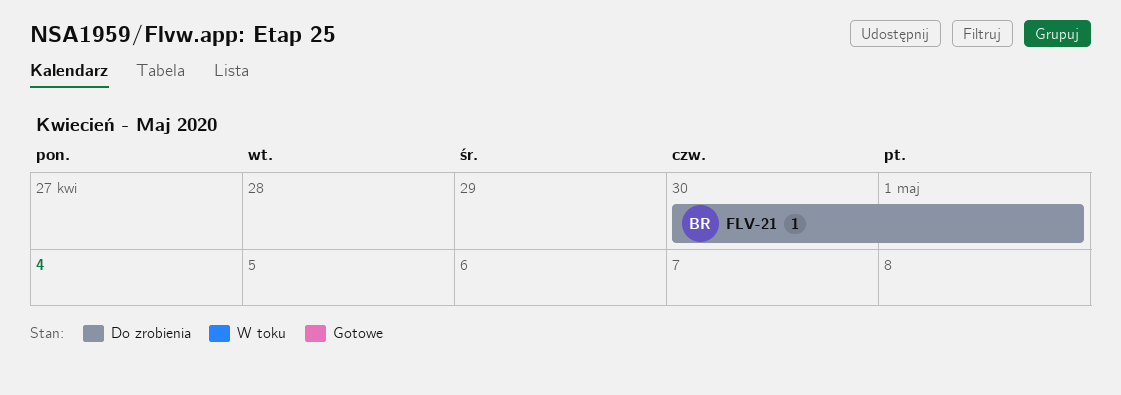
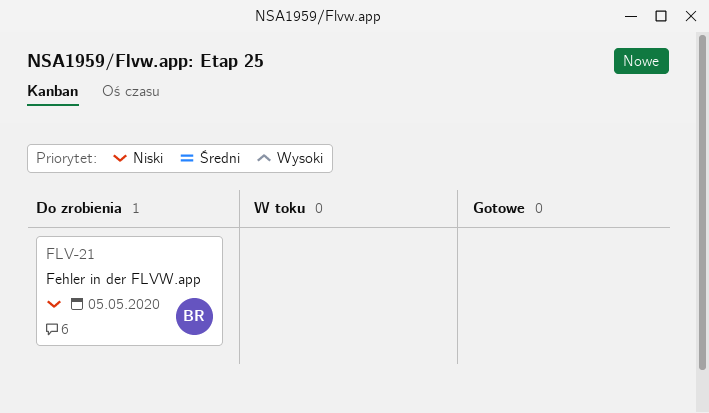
FLV-21, due: May 1 -> May 5

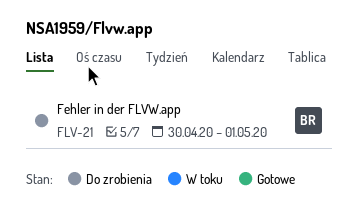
FLV-21, due: May 5 -> May 1

